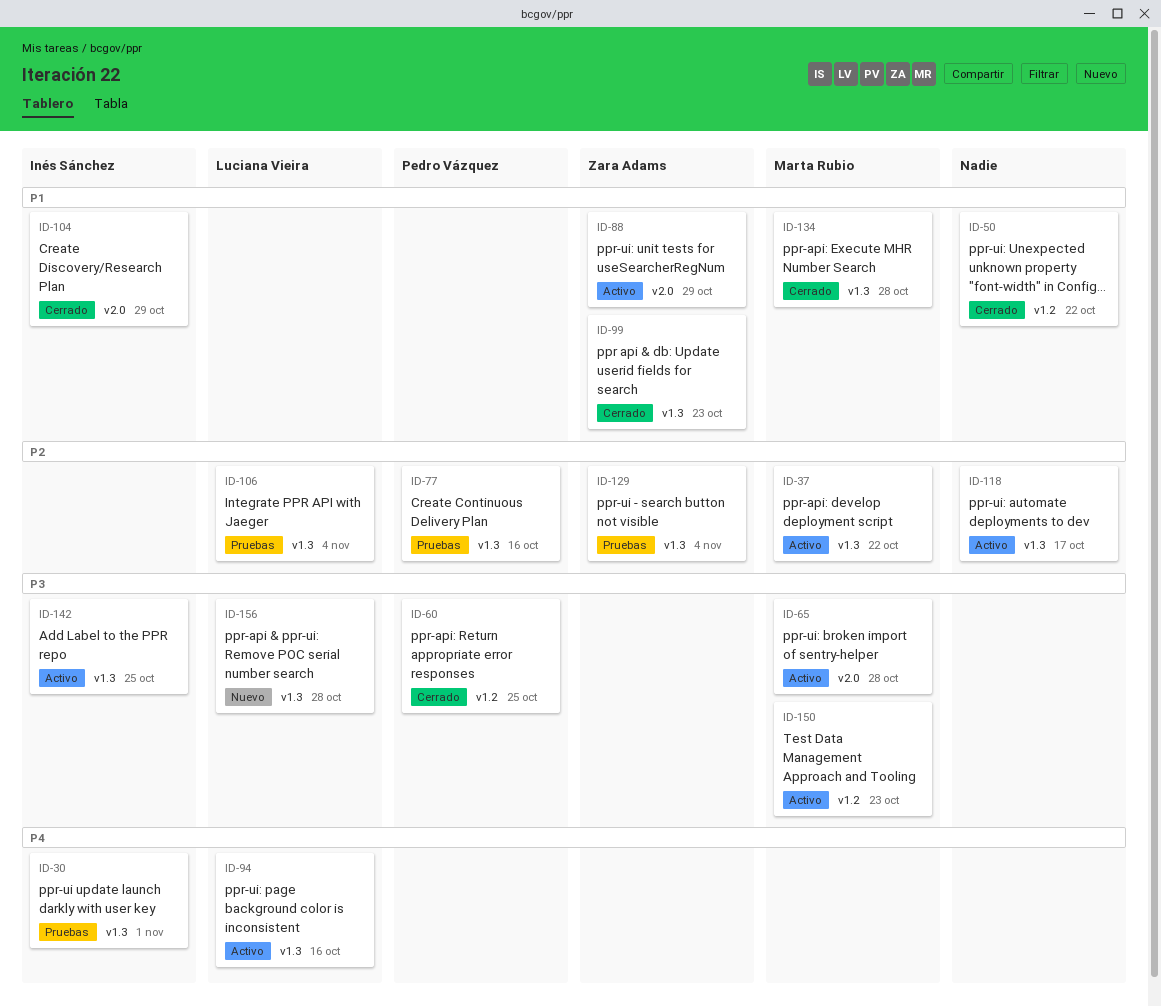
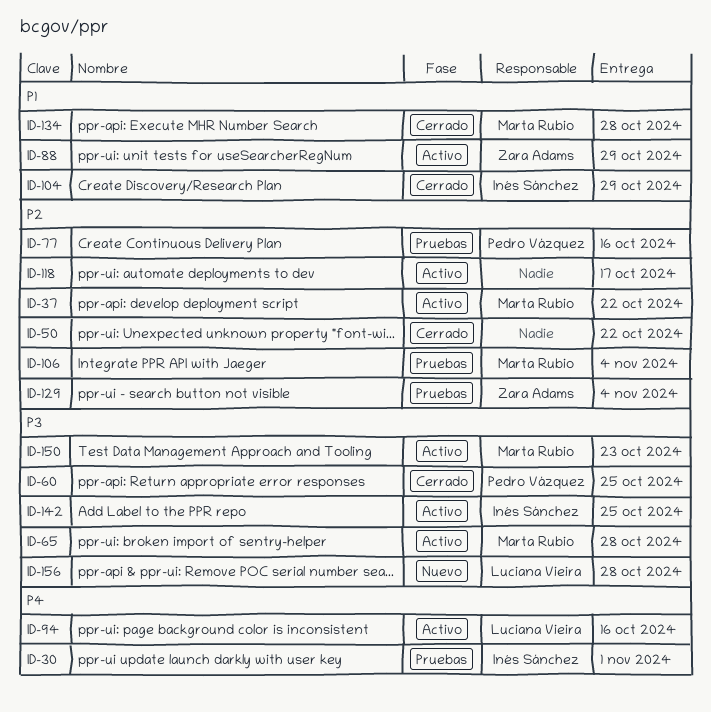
ID-50, priority: P1 -> P2
ID-99: present -> none
ID-106, owner: Luciana Vieira -> Marta Rubio

